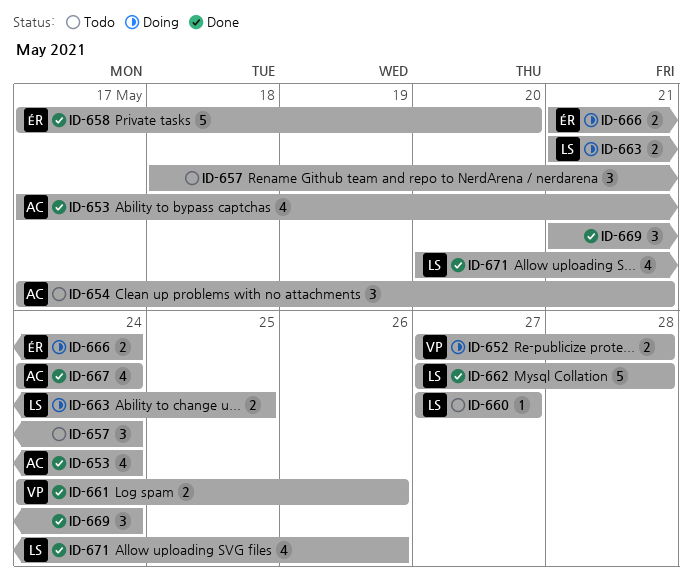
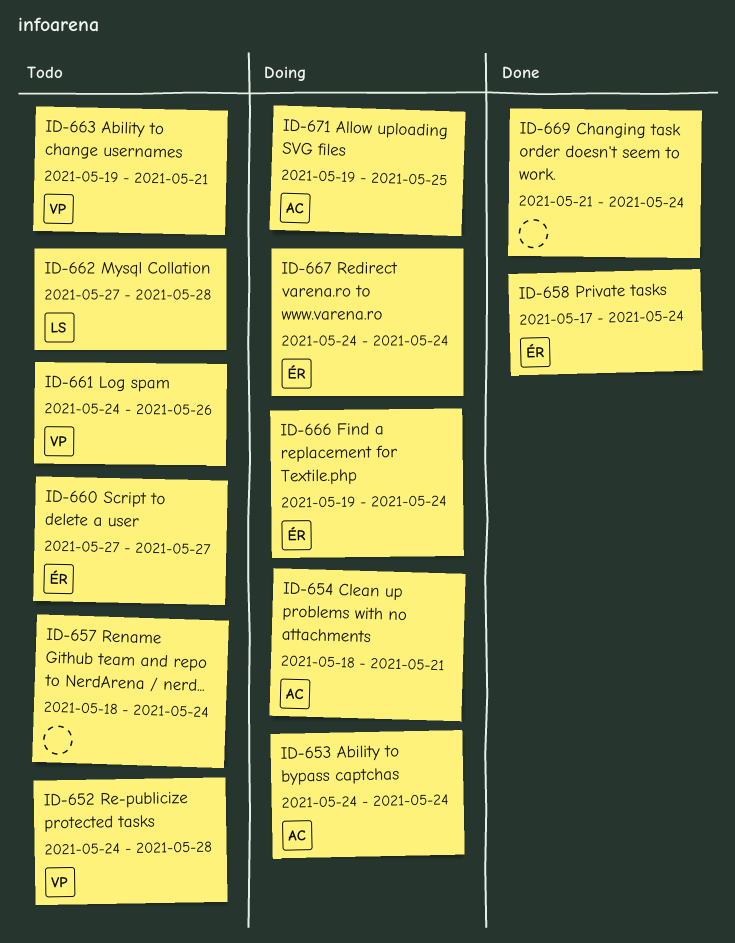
ID-652, status: Doing -> Todo
ID-652, start: May 27 -> May 24
ID-653, status: Done -> Doing
ID-653, start: May 17 -> May 24
ID-654, status: Todo -> Doing
ID-654, start: May 17 -> May 18
ID-658, due: May 20 -> May 24
ID-660, owner: LS -> ÉR
ID-661, status: Done -> Todo
ID-662, status: Done -> Todo
ID-663, status: Doing -> Todo
ID-663, owner: LS -> VP
ID-663, start: May 21 -> May 19
ID-663, due: May 25 -> May 21
ID-666, start: May 21 -> May 19
ID-667, status: Done -> Doing
ID-667, owner: AC -> ÉR
ID-671, status: Done -> Doing
ID-671, owner: LS -> AC
ID-671, start: May 20 -> May 19
ID-671, due: May 26 -> May 25

